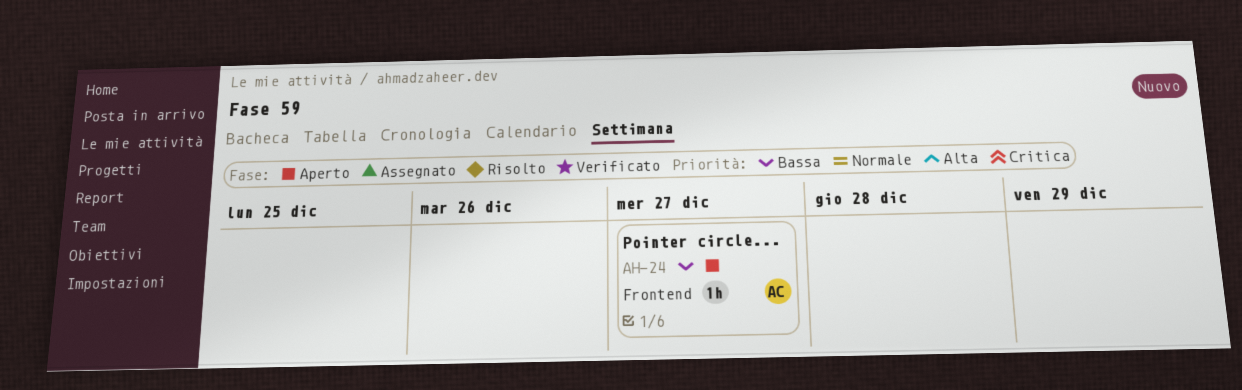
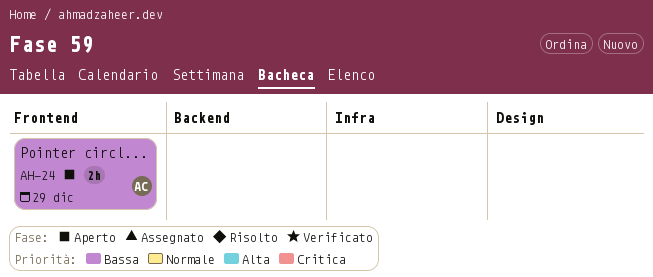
AH-24, estimate: 1h -> 2h
AH-24, due: Dec 27 -> Dec 29

